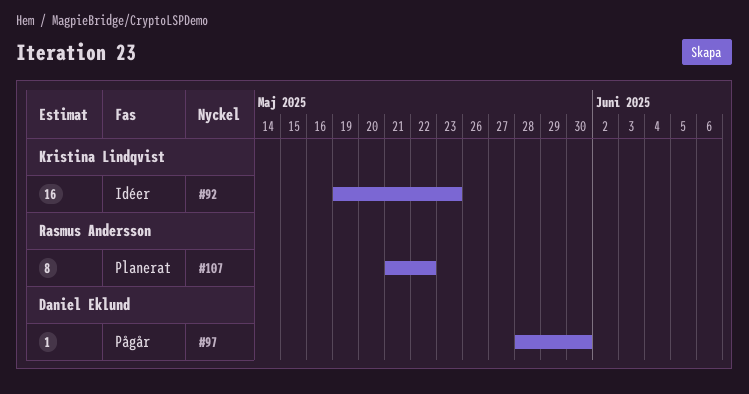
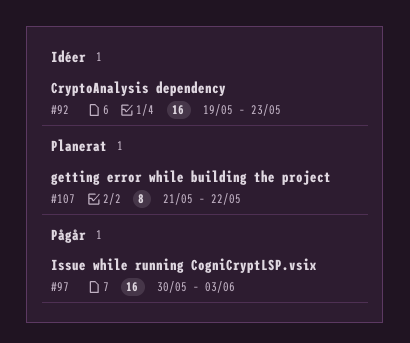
#97, estimate: 1 -> 16
#97, start: May 28 -> May 30
#97, due: May 30 -> Jun 3

